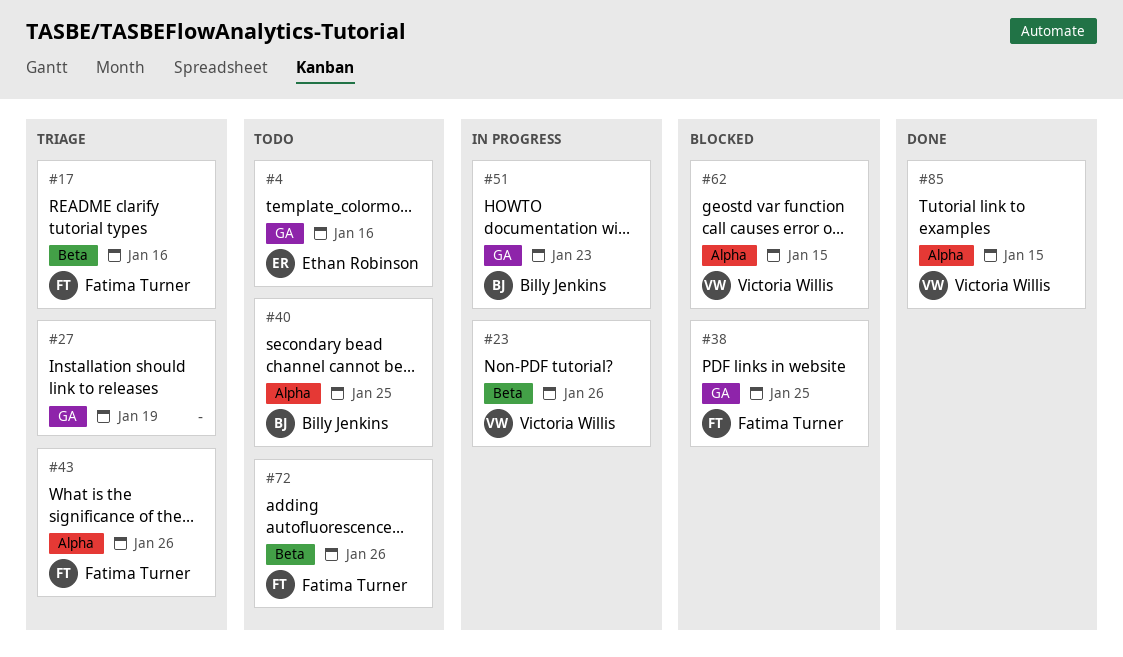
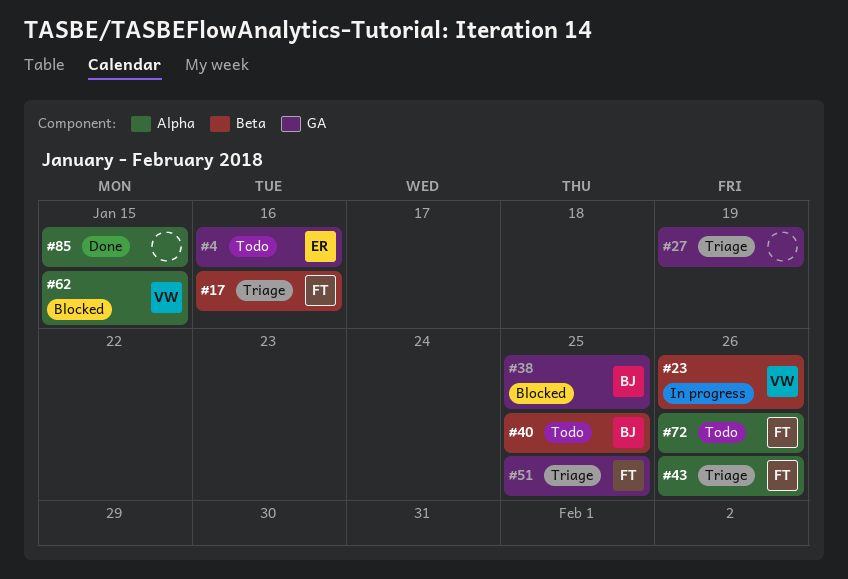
#38, owner: Fatima Turner -> Billy Jenkins
#40, label: Alpha -> Beta
#51, status: In progress -> Triage
#51, owner: Billy Jenkins -> Fatima Turner
#51, due: Jan 23 -> Jan 25
#72, label: Beta -> Alpha
#85, owner: Victoria Willis -> none

